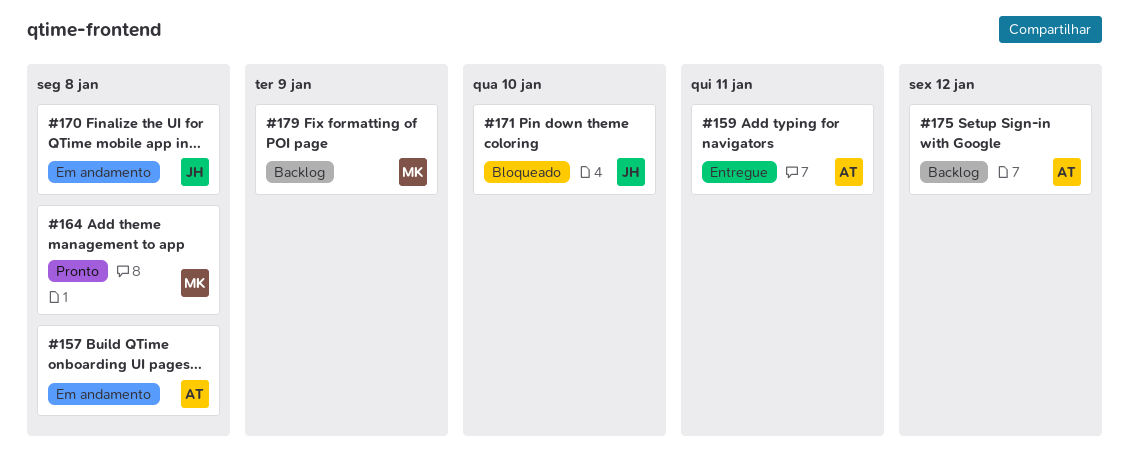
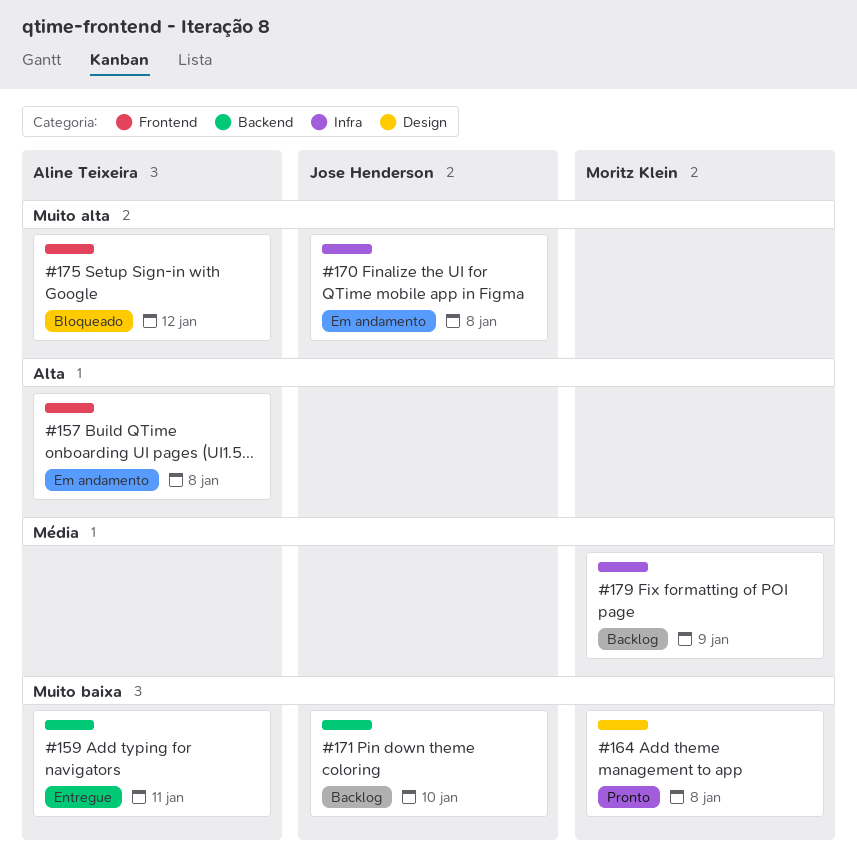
#171, status: Bloqueado -> Backlog
#175, status: Backlog -> Bloqueado

